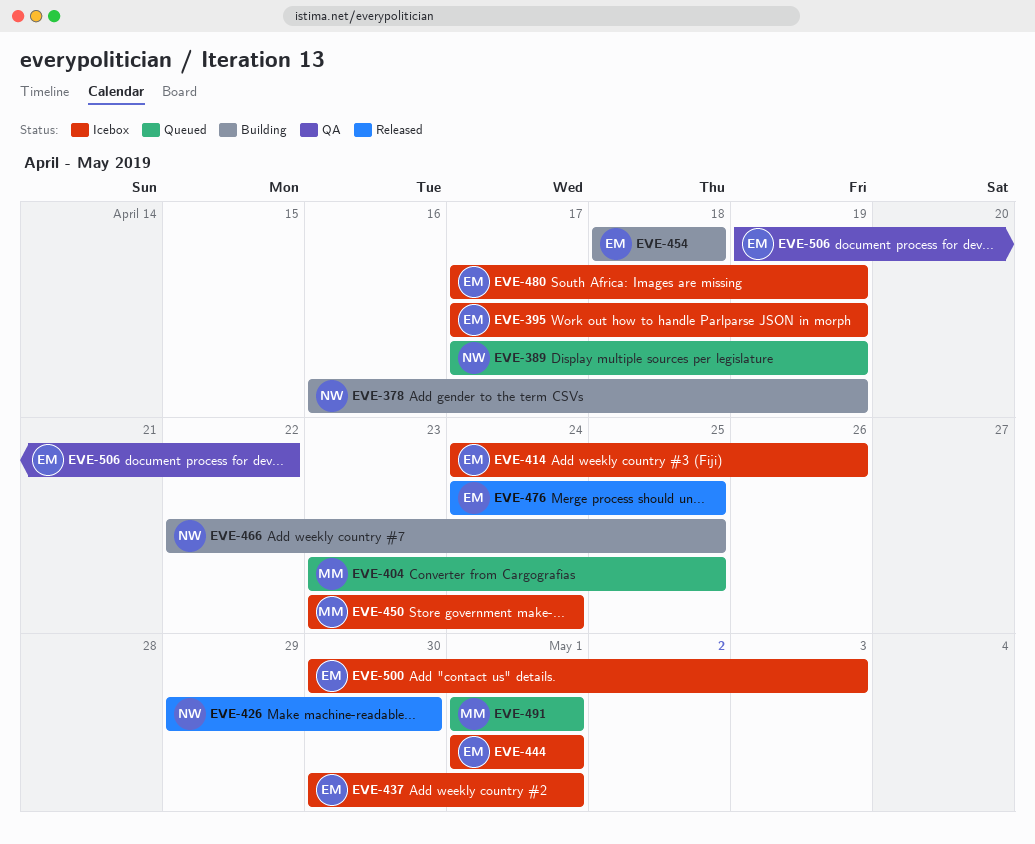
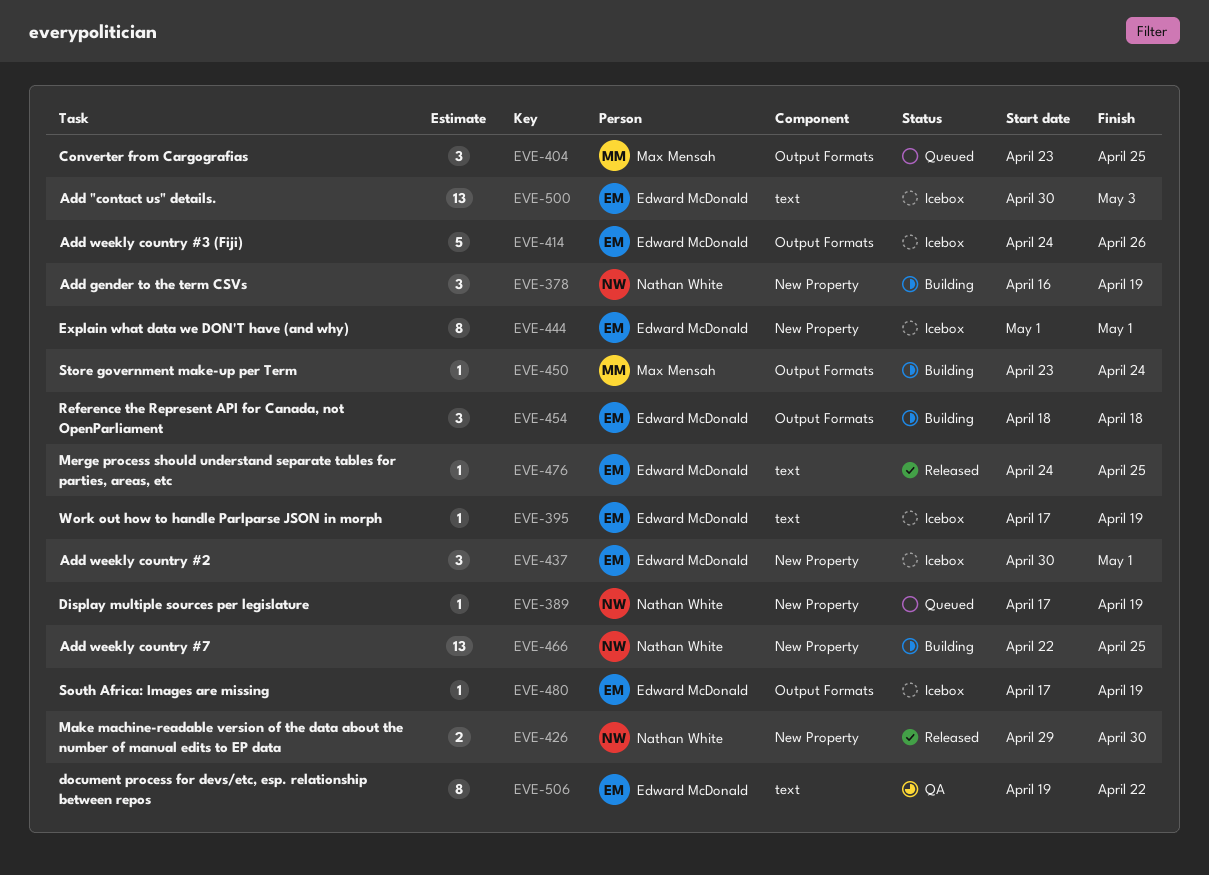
EVE-450, status: Icebox -> Building
EVE-491: present -> none

